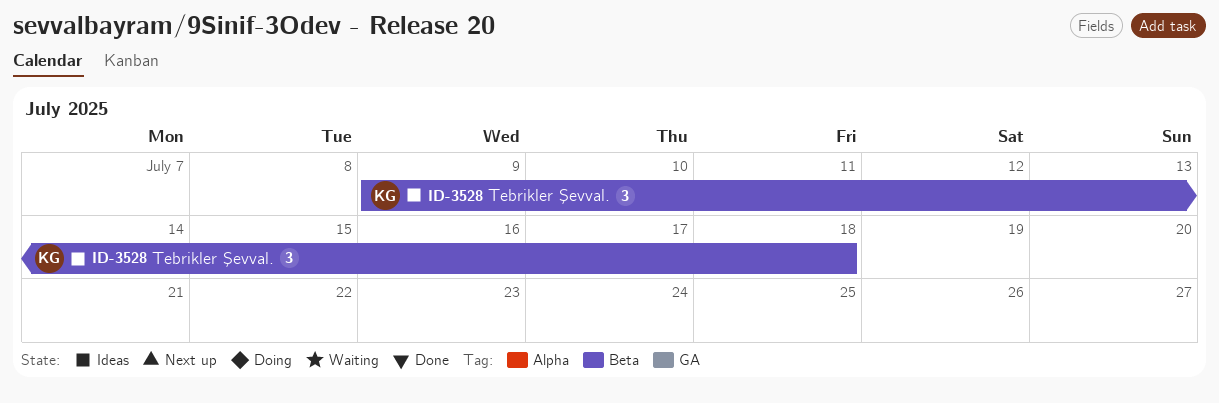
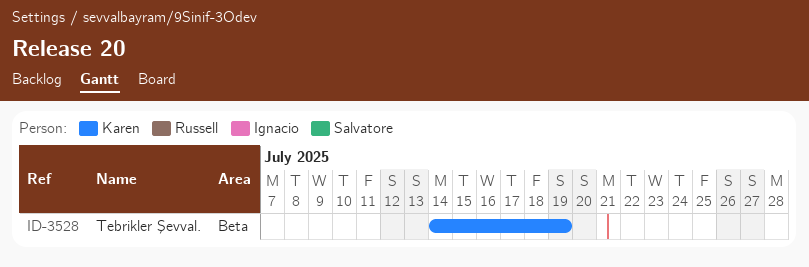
ID-3528, start: Jul 9 -> Jul 14
ID-3528, due: Jul 18 -> Jul 19

